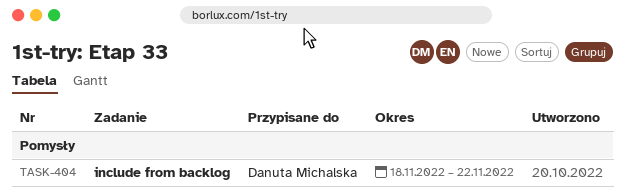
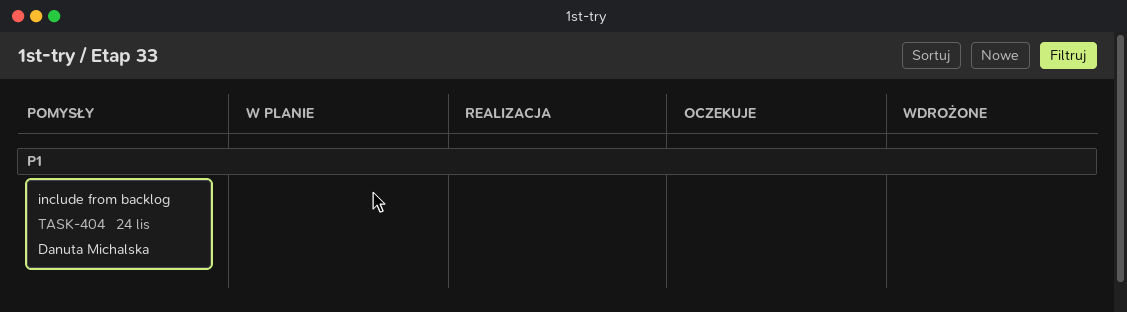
TASK-404, due: Nov 22 -> Nov 24

